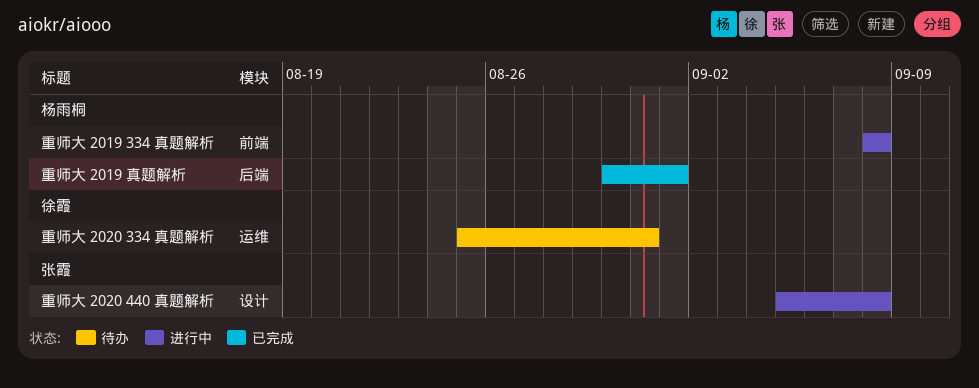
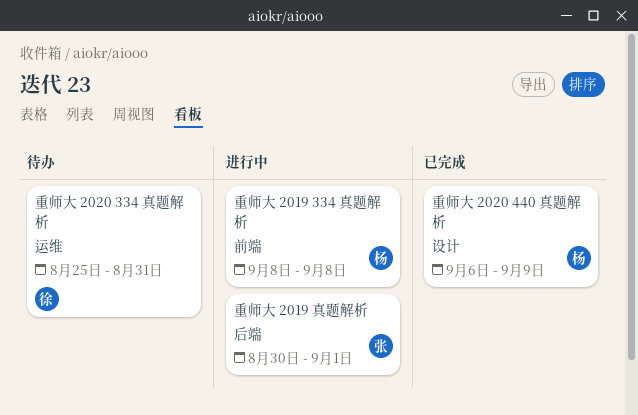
重师大 2019 真题解析, status: 已完成 -> 进行中
重师大 2019 真题解析, owner: 杨雨桐 -> 张霞
重师大 2020 440 真题解析, status: 进行中 -> 已完成
重师大 2020 440 真题解析, owner: 张霞 -> 杨雨桐
重师大 2020 440 真题解析, start: Sep 5 -> Sep 6
重师大 2020 440 真题解析, due: Sep 8 -> Sep 9

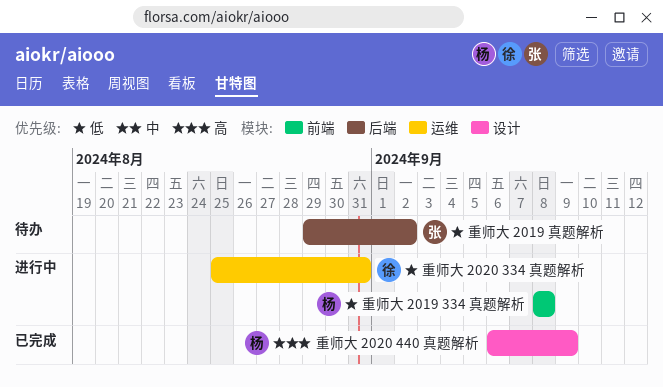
重师大 2019 真题解析, status: 进行中 -> 待办
重师大 2019 真题解析, start: Aug 30 -> Aug 29
重师大 2019 真题解析, due: Sep 1 -> Sep 2
重师大 2020 334 真题解析, status: 待办 -> 进行中

